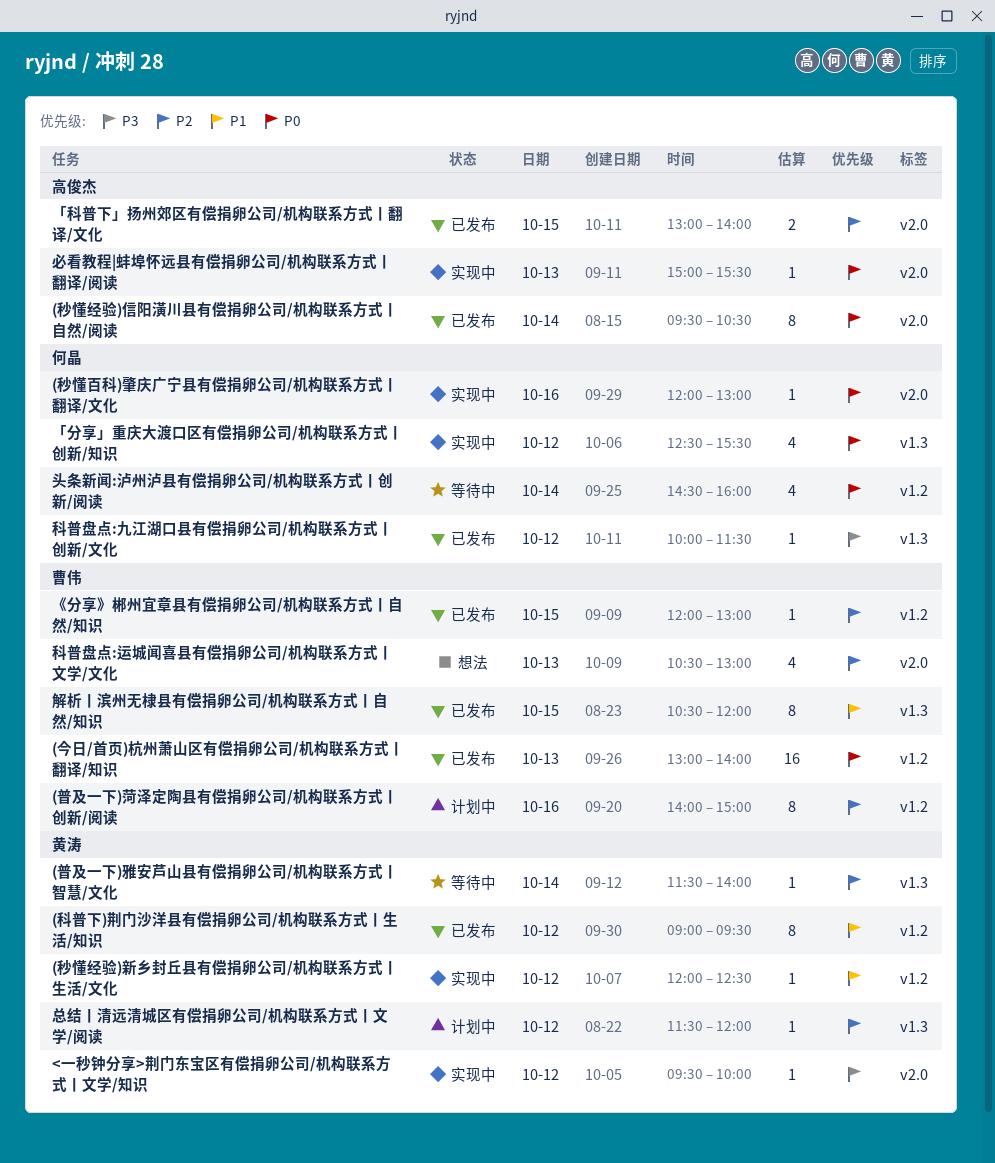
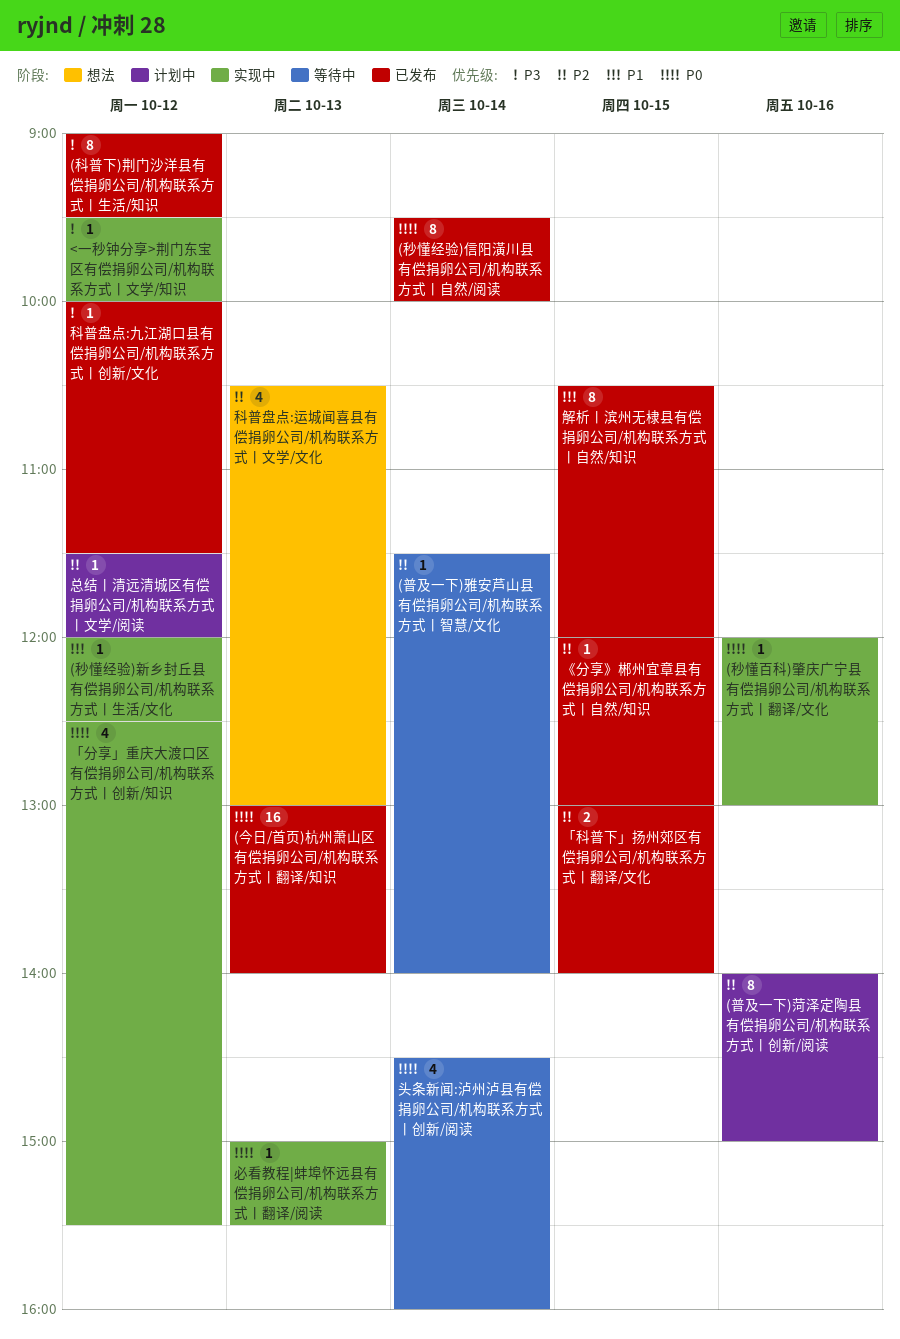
(科普下)荆门沙洋县有偿捐卵公司/机构联系方式丨生活/知识, priority: P1 -> P3
(秒懂经验)信阳潢川县有偿捐卵公司/机构联系方式丨自然/阅读, ends: 10:30 -> 10:00

